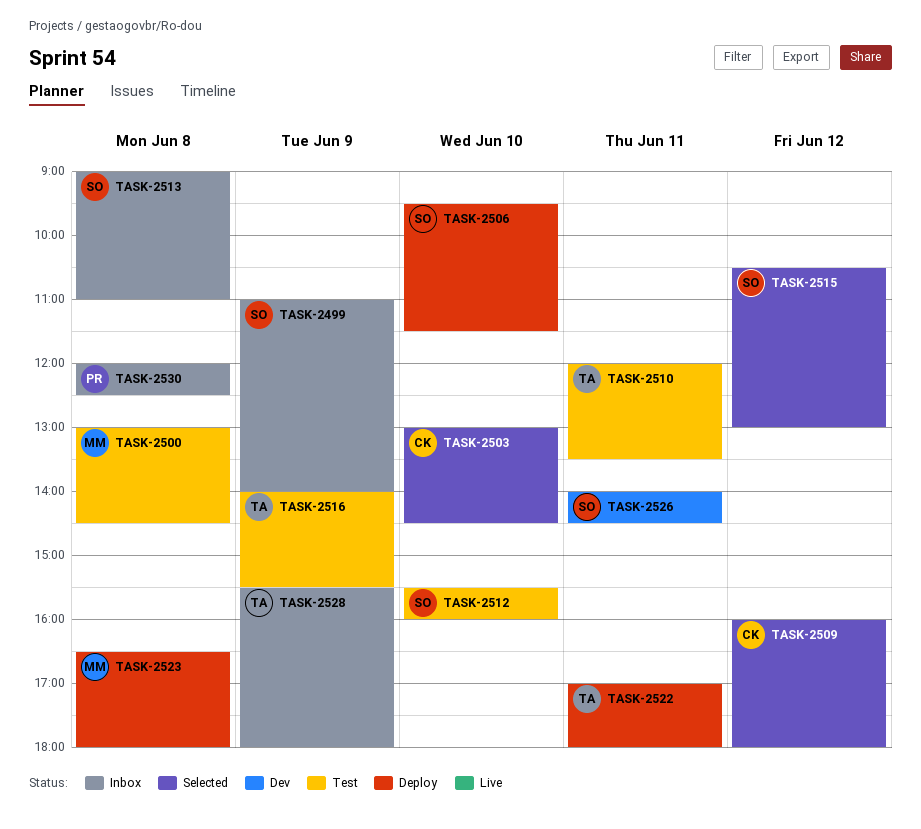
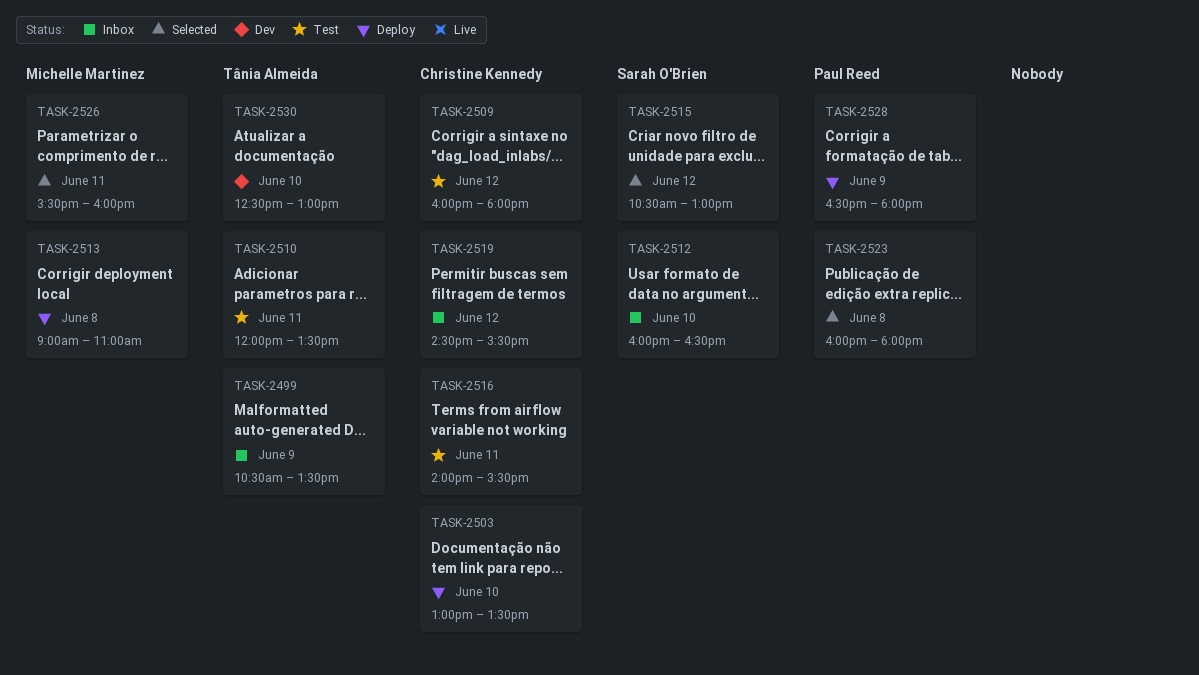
TASK-2499, owner: Sarah O'Brien -> Tânia Almeida
TASK-2499, begins: 11:00 -> 10:30
TASK-2499, ends: 14:00 -> 13:30
TASK-2500: present -> none
TASK-2503, status: Selected -> Deploy
TASK-2503, ends: 14:30 -> 13:30
TASK-2506: present -> none
TASK-2509, status: Selected -> Test
TASK-2512, status: Test -> Inbox
TASK-2512, begins: 15:30 -> 16:00
TASK-2512, ends: 16:00 -> 16:30
TASK-2513, status: Inbox -> Deploy
TASK-2513, owner: Sarah O'Brien -> Michelle Martinez
TASK-2516, owner: Tânia Almeida -> Christine Kennedy
TASK-2516, day: Jun 9 -> Jun 11
TASK-2519: none -> present
TASK-2522: present -> none
TASK-2523, status: Deploy -> Selected
TASK-2523, owner: Michelle Martinez -> Paul Reed
TASK-2523, begins: 16:30 -> 16:00
TASK-2526, status: Dev -> Selected
TASK-2526, owner: Sarah O'Brien -> Michelle Martinez
TASK-2526, begins: 14:00 -> 15:30
TASK-2526, ends: 14:30 -> 16:00
TASK-2528, status: Inbox -> Deploy
TASK-2528, owner: Tânia Almeida -> Paul Reed
TASK-2528, begins: 15:30 -> 16:30
TASK-2530, status: Inbox -> Dev
TASK-2530, owner: Paul Reed -> Tânia Almeida
TASK-2530, day: Jun 8 -> Jun 10
TASK-2530, begins: 12:00 -> 12:30
TASK-2530, ends: 12:30 -> 13:00

